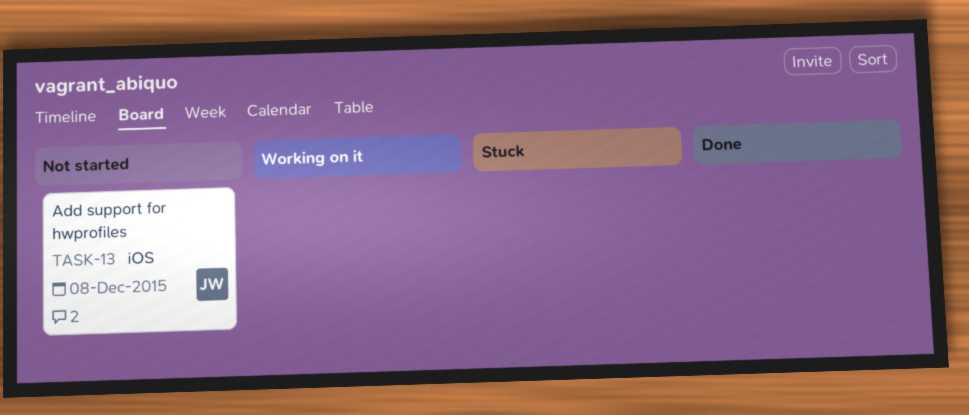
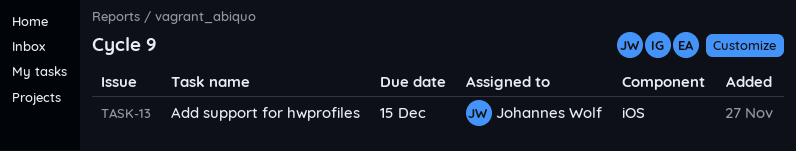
TASK-13, due: Dec 8 -> Dec 15

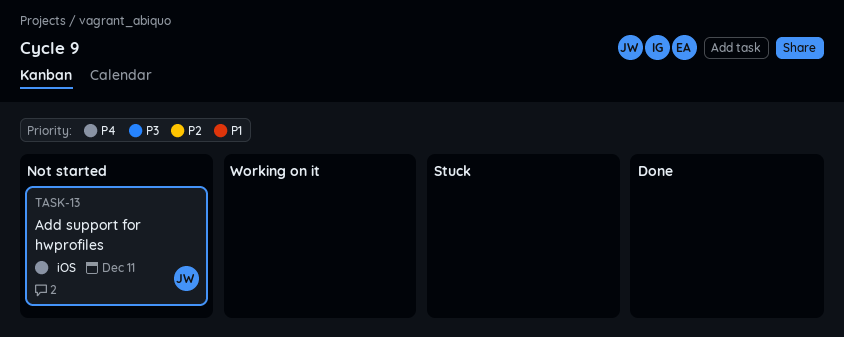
TASK-13, due: Dec 15 -> Dec 11

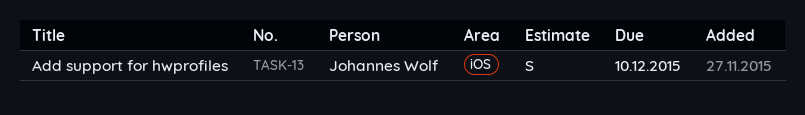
TASK-13, due: Dec 11 -> Dec 10

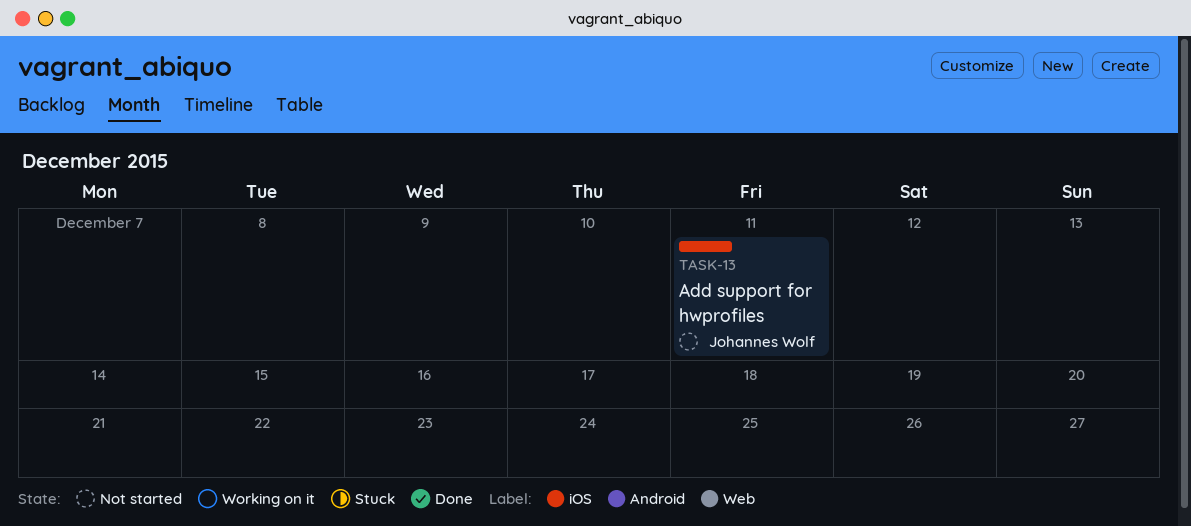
TASK-13, due: Dec 10 -> Dec 11

